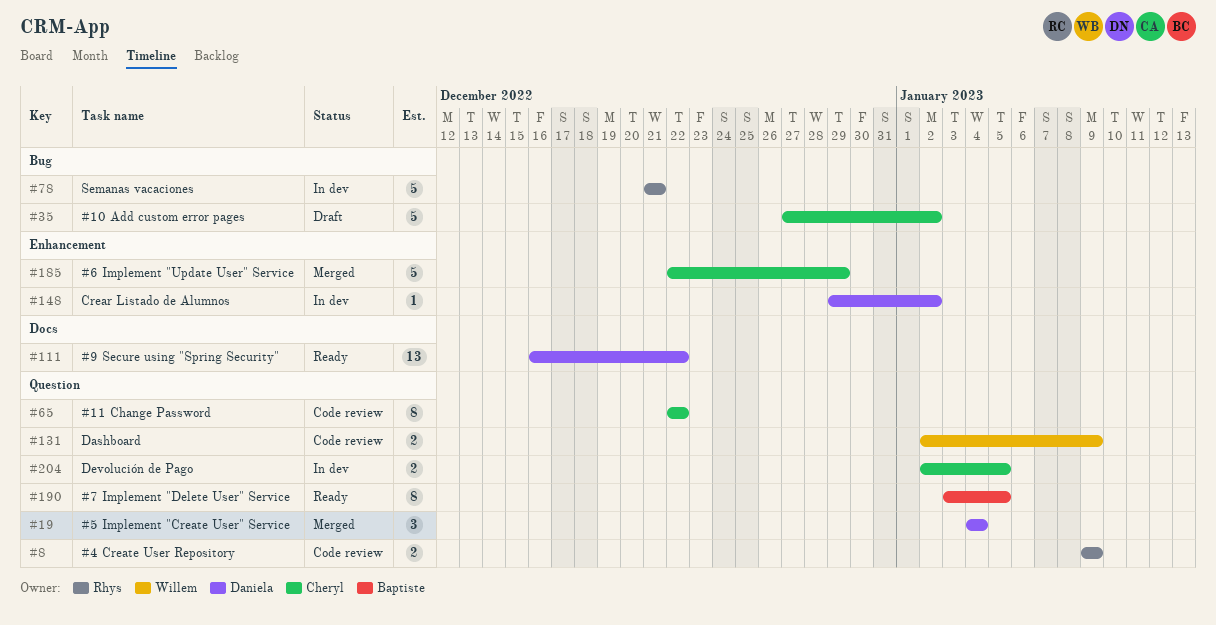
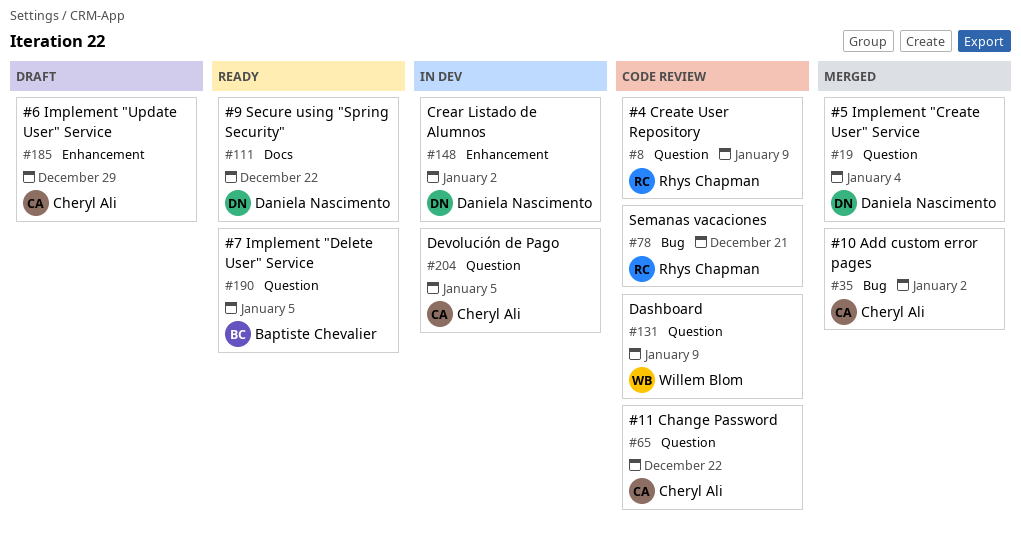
#35, status: Draft -> Merged
#78, status: In dev -> Code review
#185, status: Merged -> Draft

